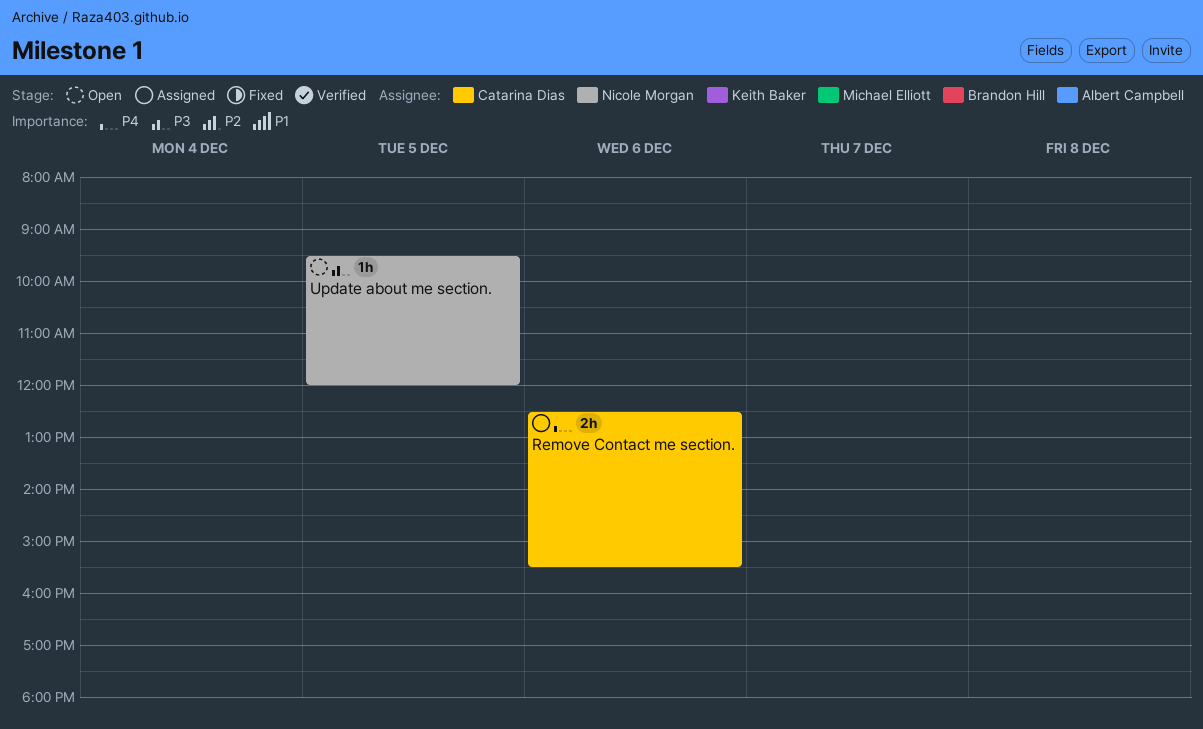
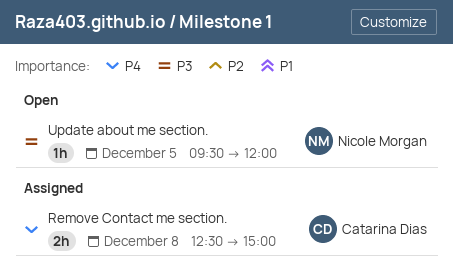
Remove Contact me section., day: Dec 6 -> Dec 8
Remove Contact me section., ends: 15:30 -> 15:00

